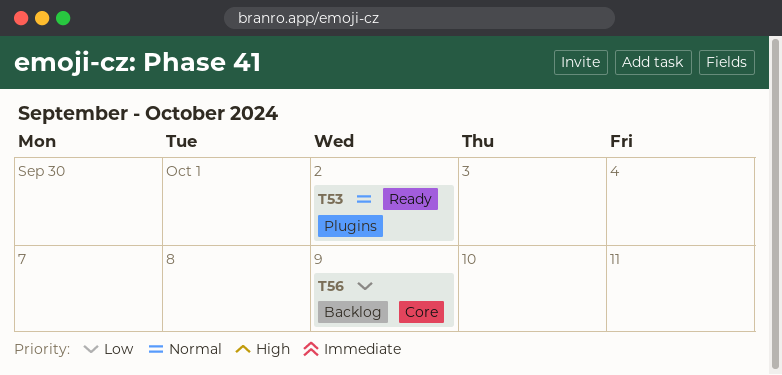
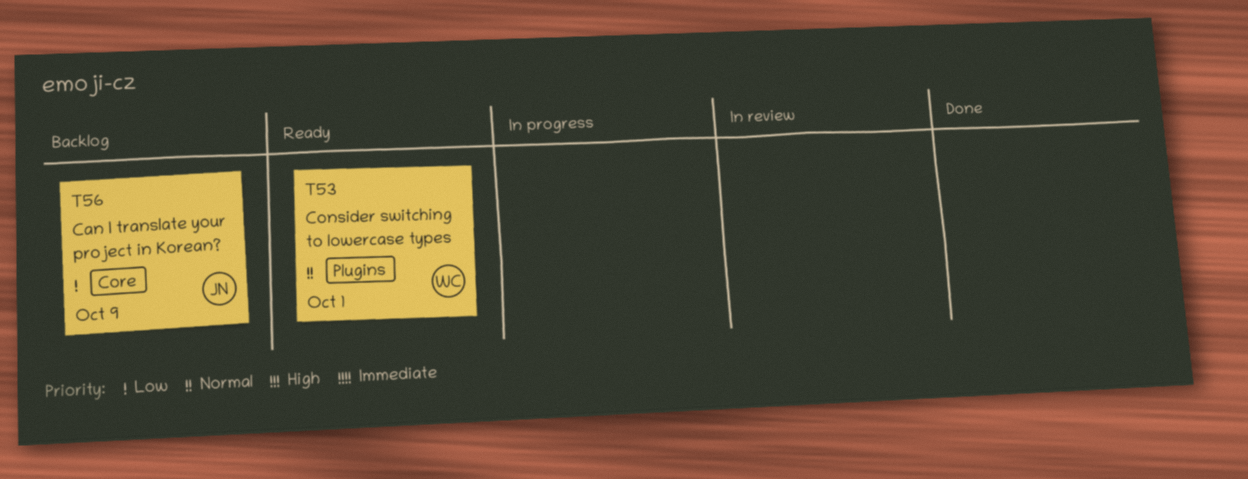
T53, due: Oct 2 -> Oct 1

